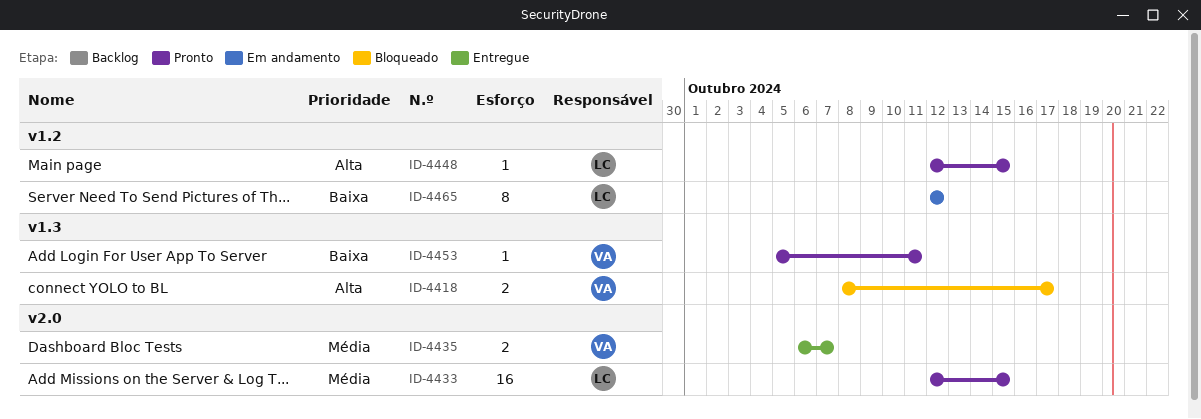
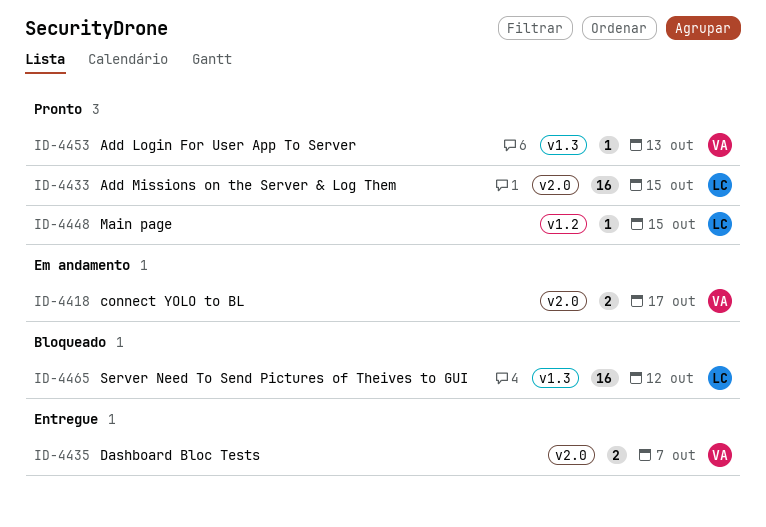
ID-4418, status: Bloqueado -> Em andamento
ID-4418, label: v1.3 -> v2.0
ID-4453, due: Oct 11 -> Oct 13
ID-4465, status: Em andamento -> Bloqueado
ID-4465, label: v1.2 -> v1.3
ID-4465, estimate: 8 -> 16

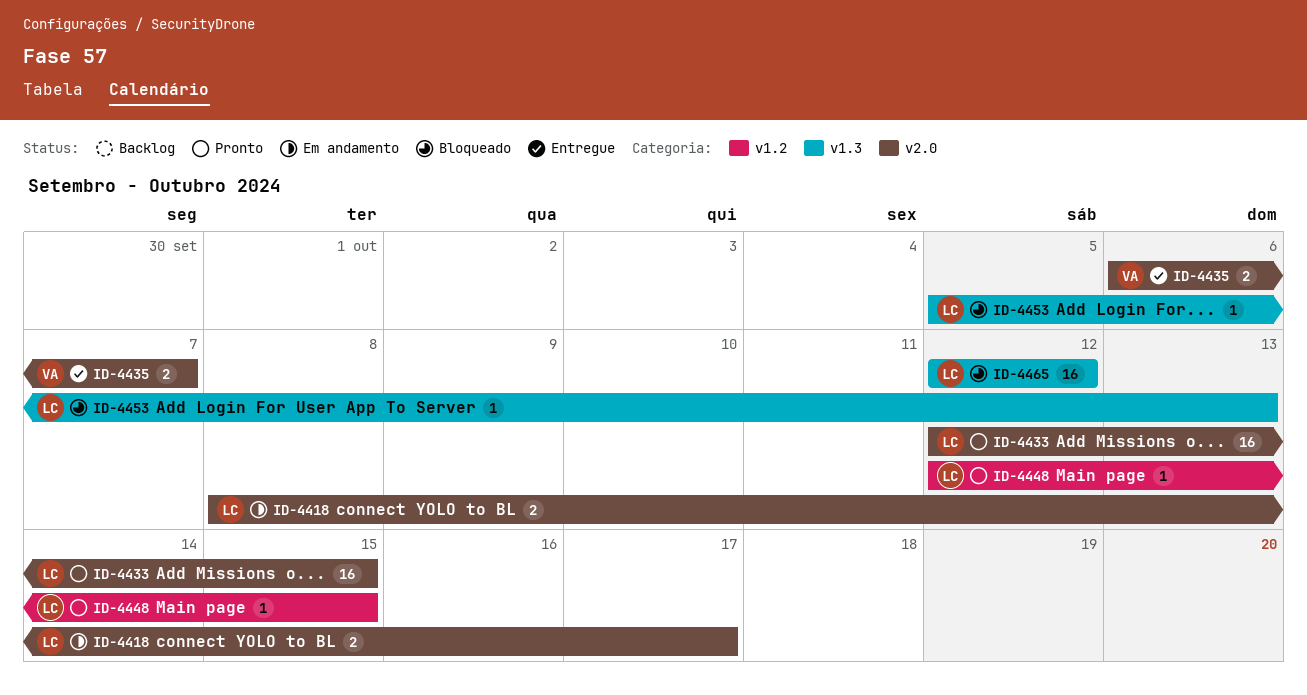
ID-4418, owner: VA -> LC
ID-4453, status: Pronto -> Bloqueado
ID-4453, owner: VA -> LC

